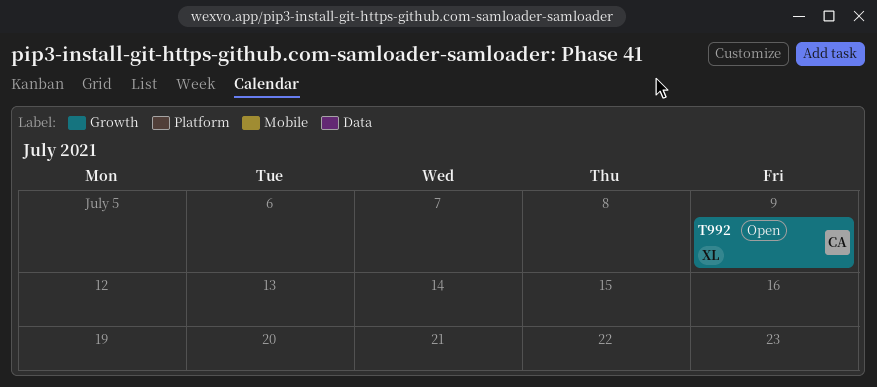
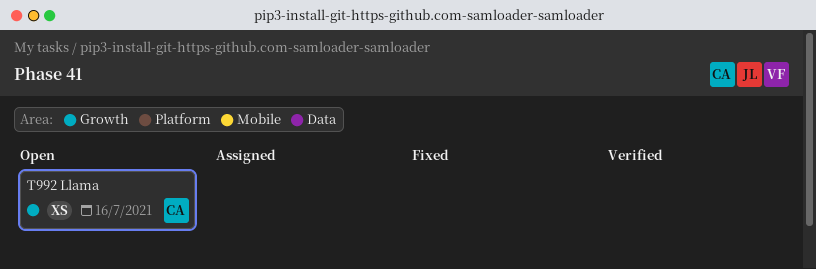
T992, estimate: XL -> XS
T992, due: Jul 9 -> Jul 16

